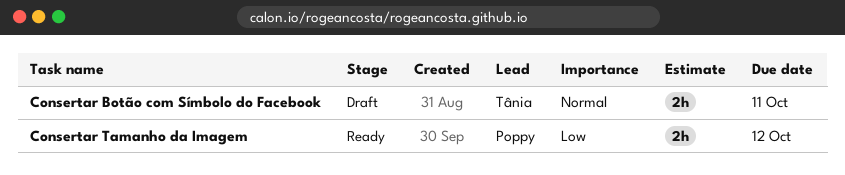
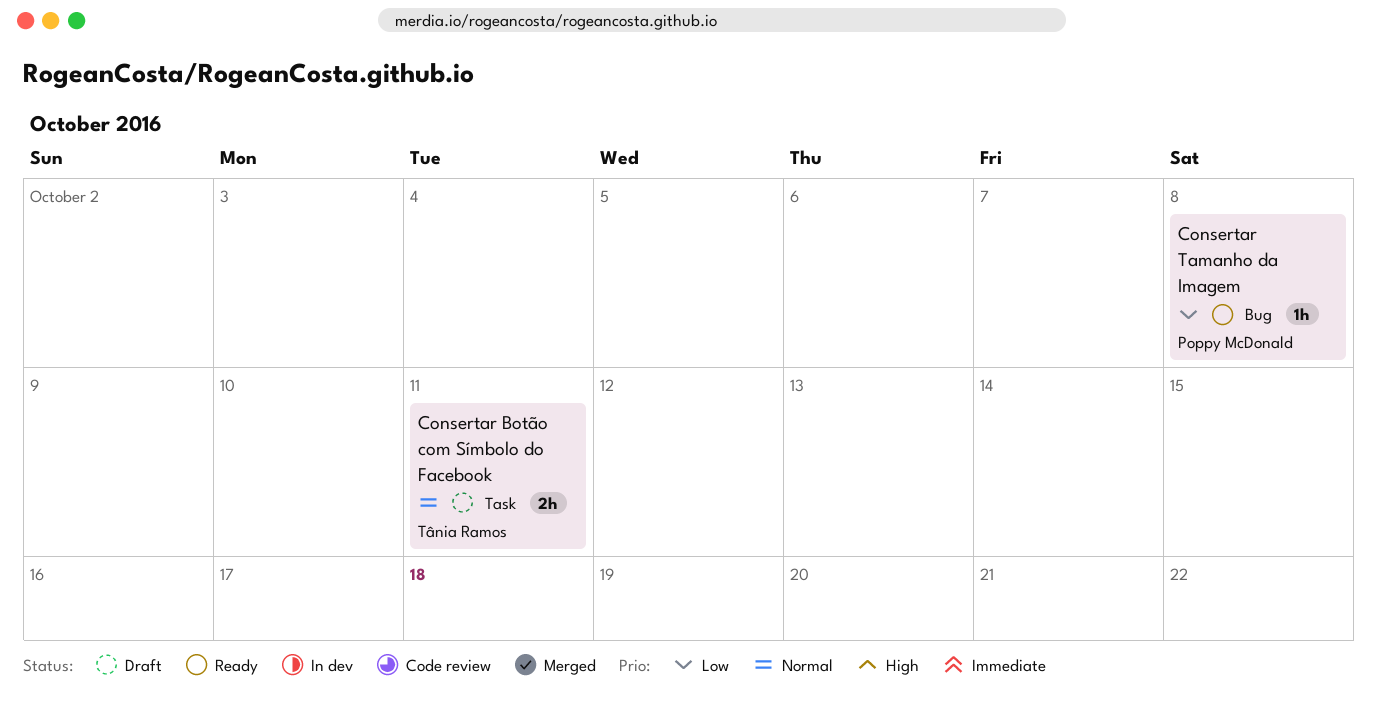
Consertar Tamanho da Imagem, estimate: 2h -> 1h
Consertar Tamanho da Imagem, due: Oct 12 -> Oct 8

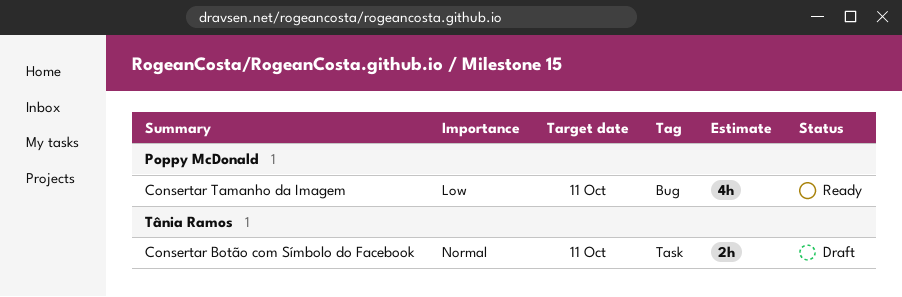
Consertar Tamanho da Imagem, estimate: 1h -> 4h
Consertar Tamanho da Imagem, due: Oct 8 -> Oct 11

